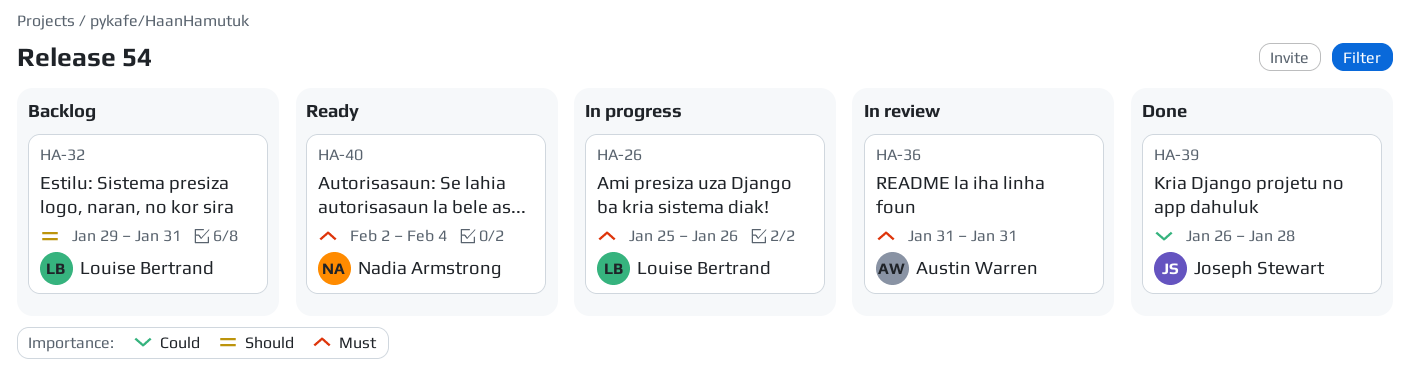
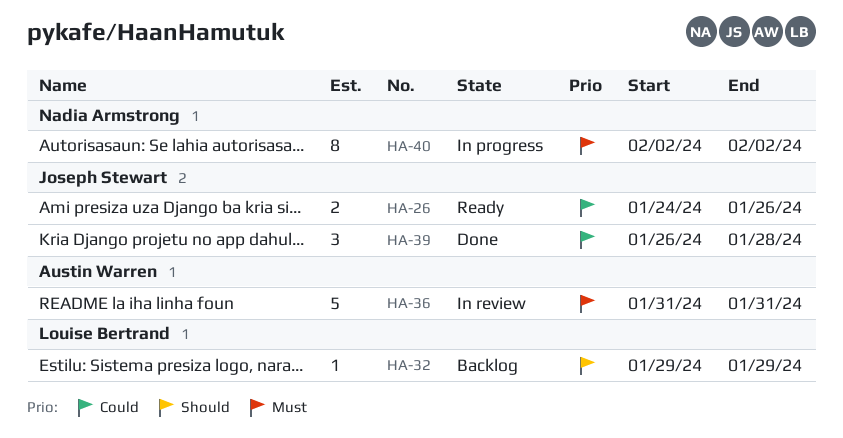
HA-26, status: In progress -> Ready
HA-26, owner: Louise Bertrand -> Joseph Stewart
HA-26, priority: Must -> Could
HA-26, start: Jan 25 -> Jan 24
HA-32, due: Jan 31 -> Jan 29
HA-40, status: Ready -> In progress
HA-40, due: Feb 4 -> Feb 2

